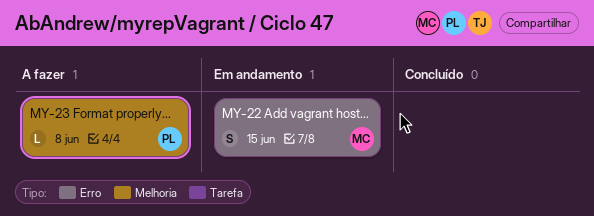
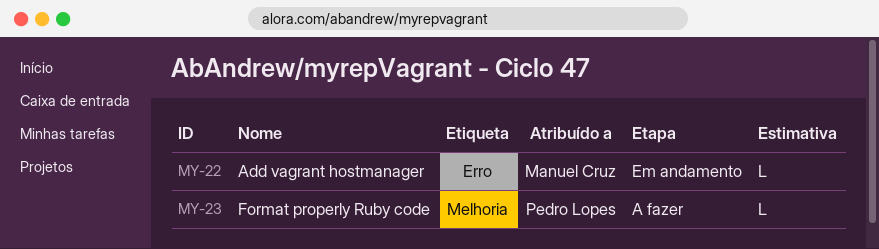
MY-22, estimate: S -> L

